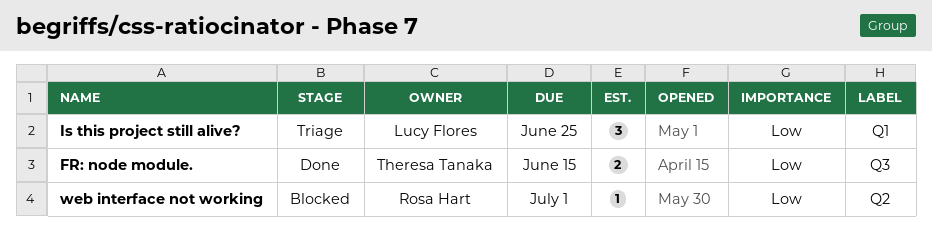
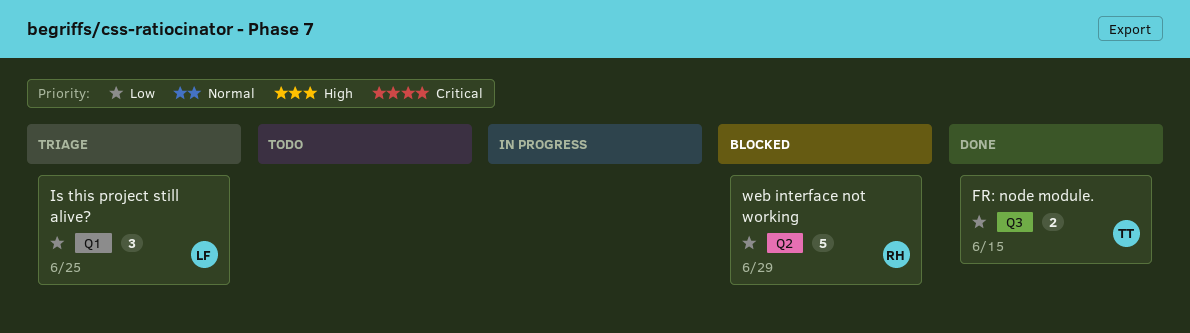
web interface not working, estimate: 1 -> 5
web interface not working, due: Jul 1 -> Jun 29

